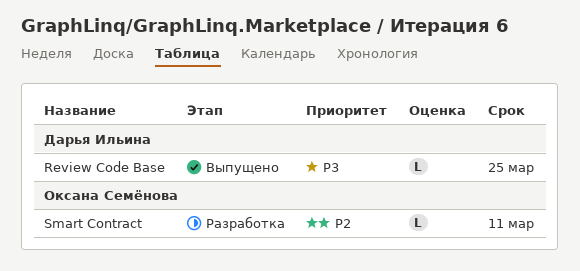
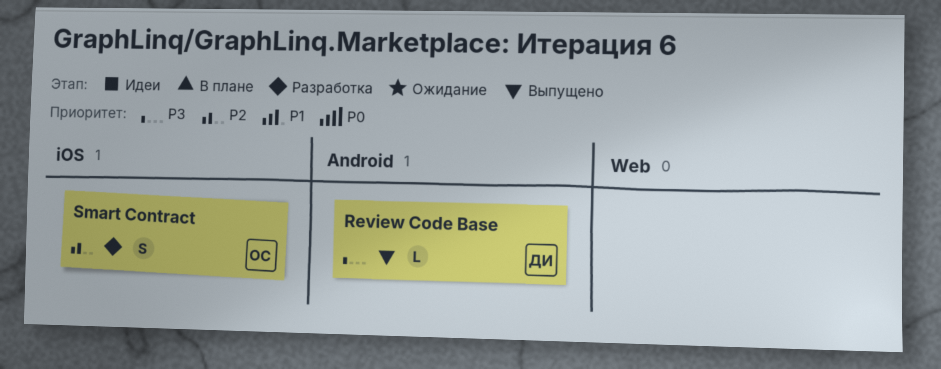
Smart Contract, estimate: L -> S

